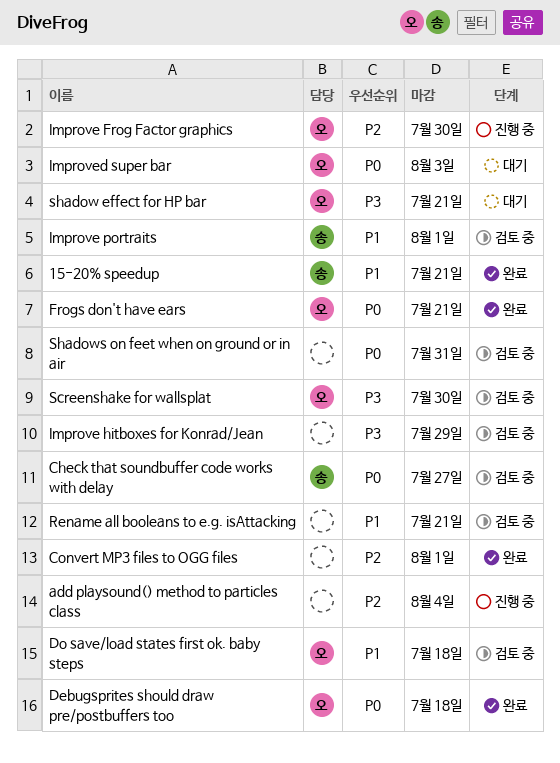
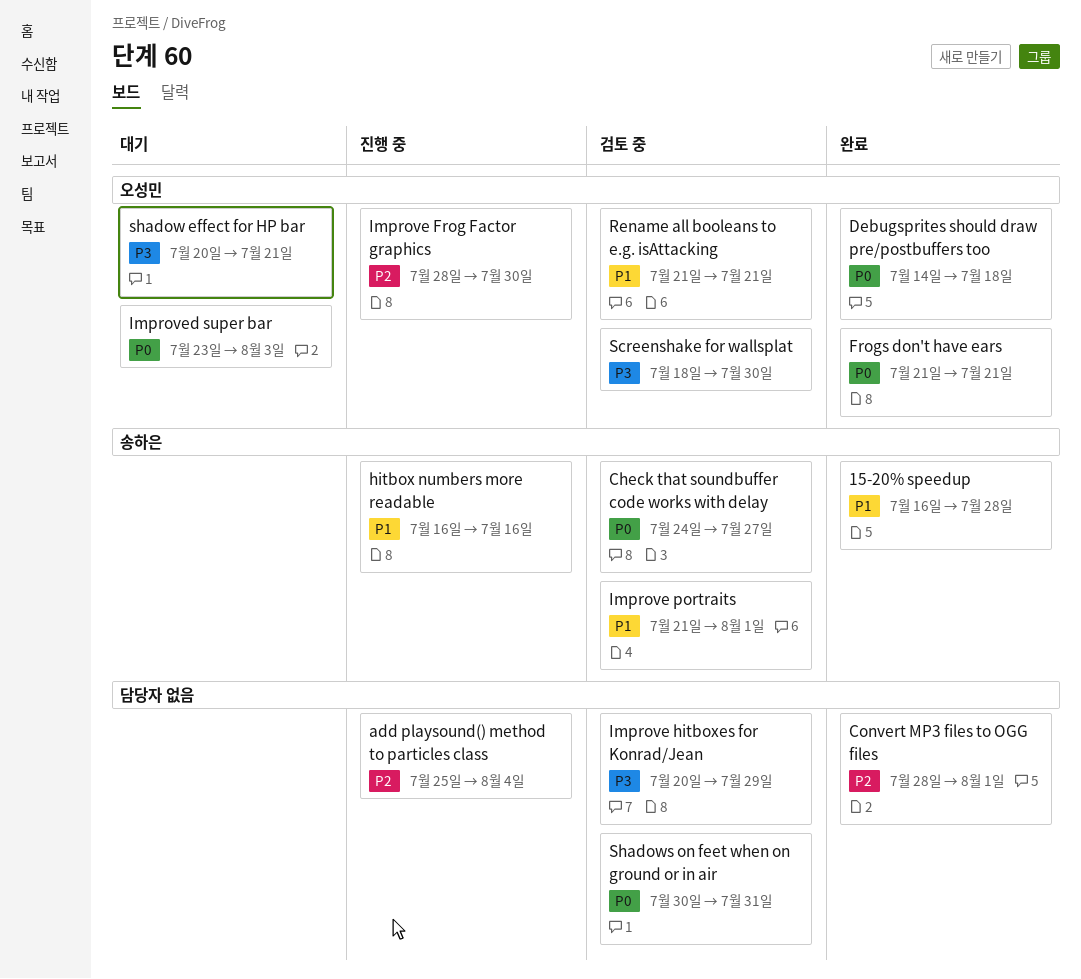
15-20% speedup, due: Jul 21 -> Jul 28
Do save/load states first ok. baby steps: present -> none
hitbox numbers more readable: none -> present
Rename all booleans to e.g. isAttacking, owner: none -> 오성민

